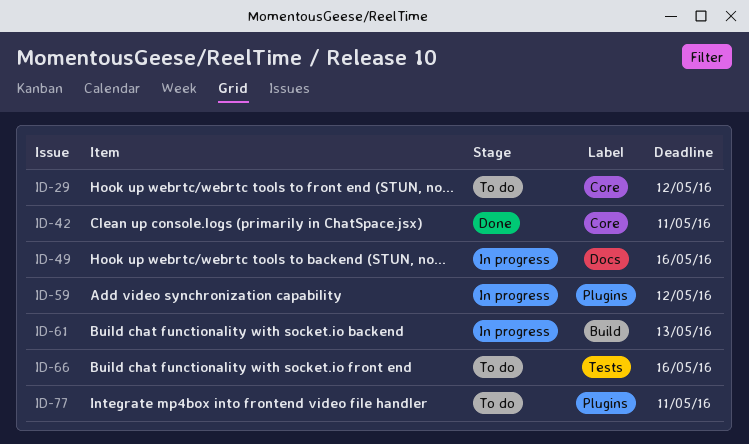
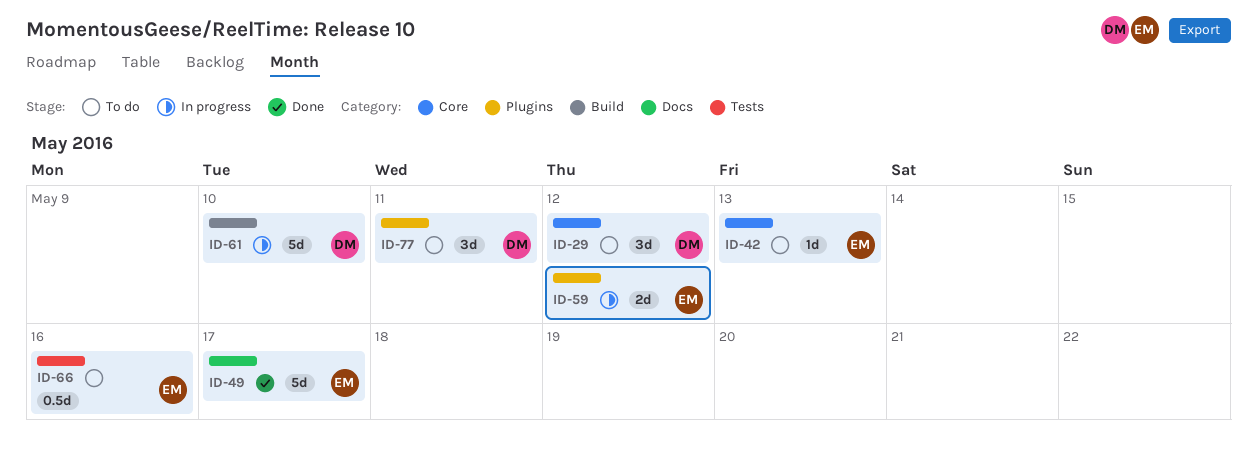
ID-42, status: Done -> To do
ID-42, due: May 11 -> May 13
ID-49, status: In progress -> Done
ID-49, due: May 16 -> May 17
ID-61, due: May 13 -> May 10

